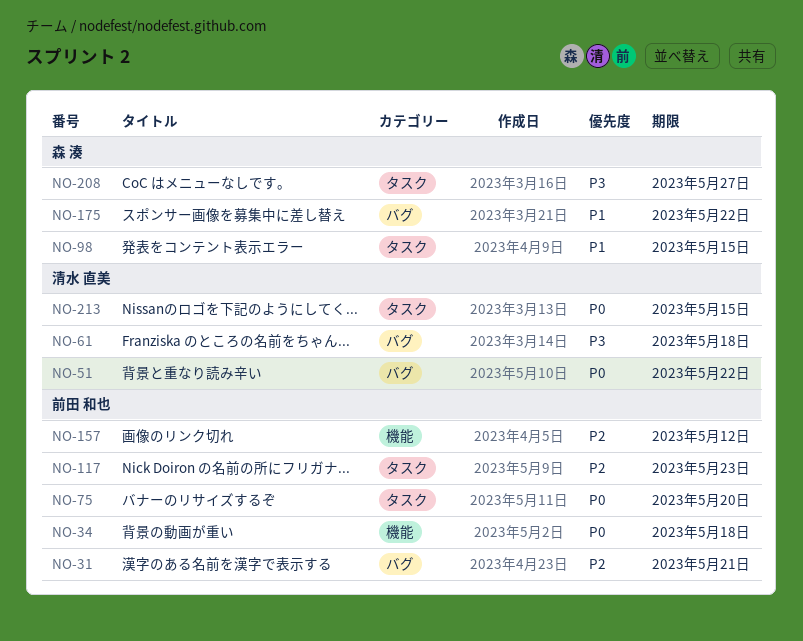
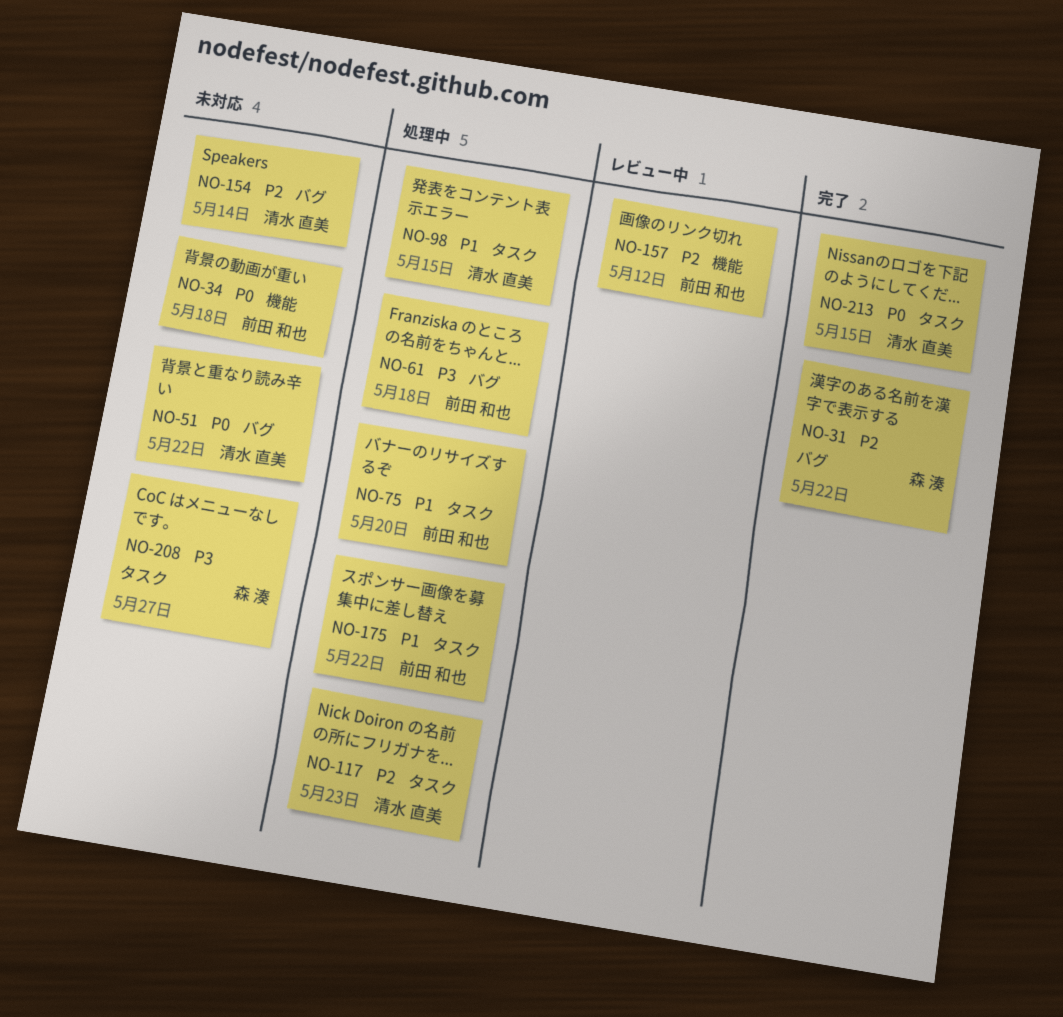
NO-31, owner: 前田 和也 -> 森 湊
NO-31, due: May 21 -> May 22
NO-61, owner: 清水 直美 -> 前田 和也
NO-75, priority: P0 -> P1
NO-98, owner: 森 湊 -> 清水 直美
NO-117, owner: 前田 和也 -> 清水 直美
NO-154: none -> present
NO-175, owner: 森 湊 -> 前田 和也
NO-175, label: バグ -> タスク

